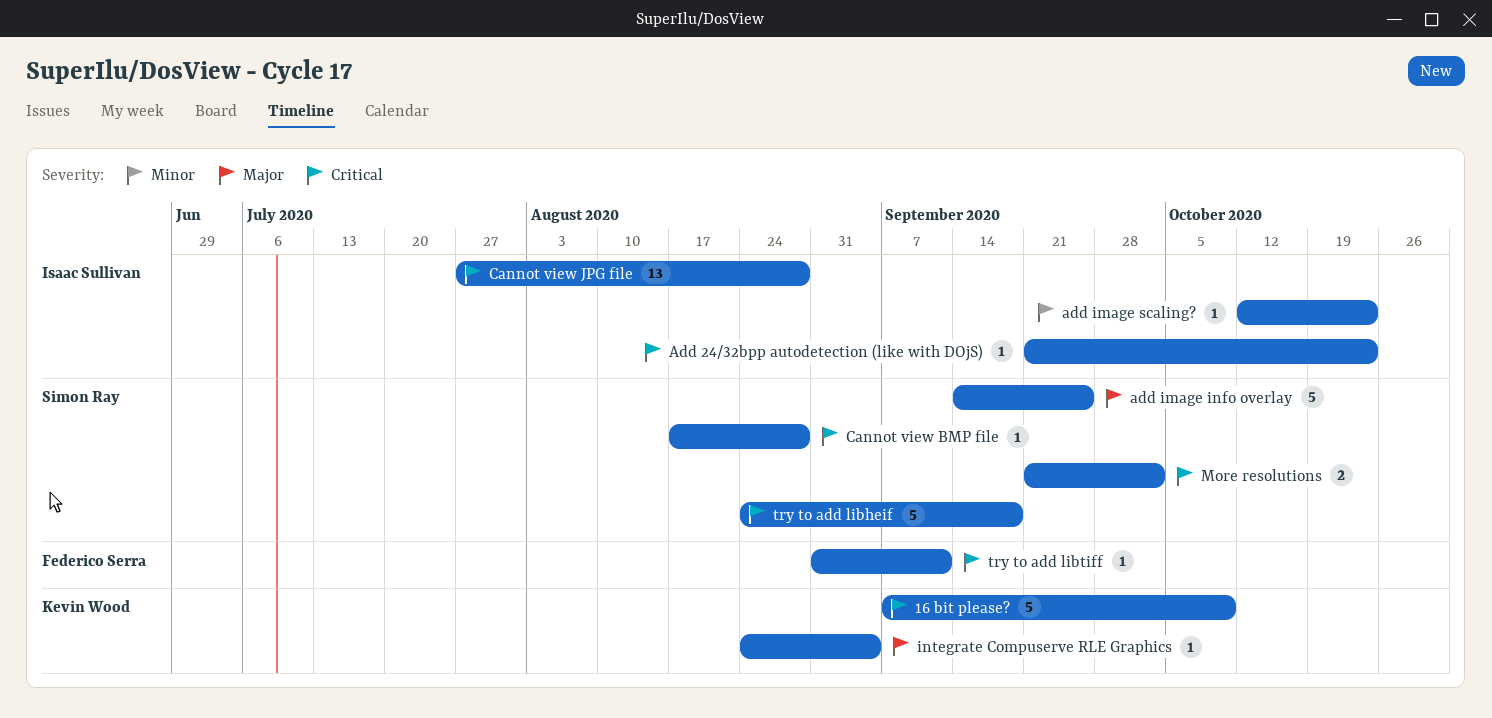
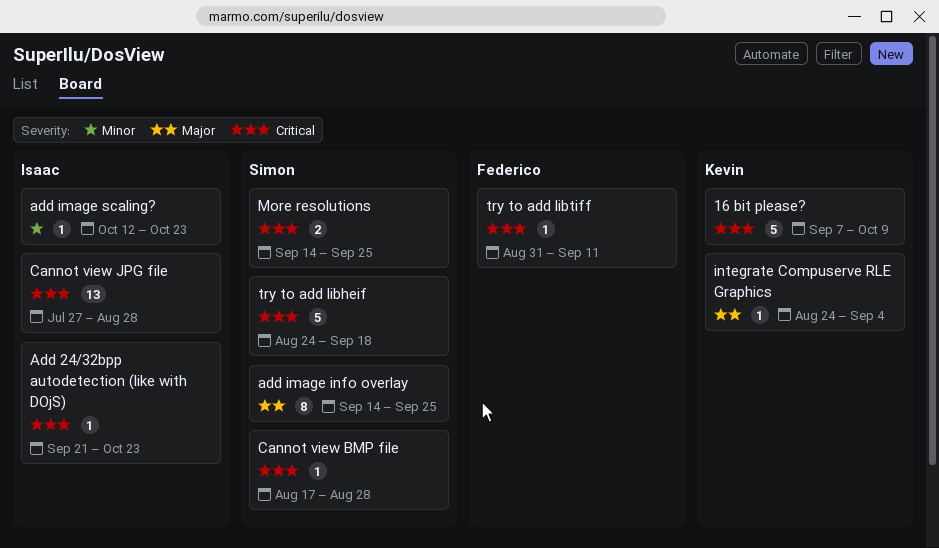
add image info overlay, estimate: 5 -> 8
More resolutions, start: Sep 21 -> Sep 14
More resolutions, due: Oct 2 -> Sep 25

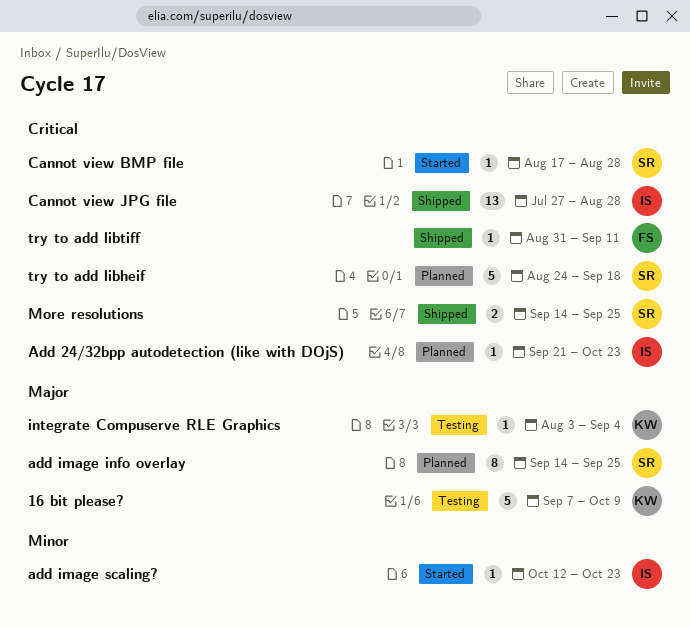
16 bit please?, priority: Critical -> Major
integrate Compuserve RLE Graphics, start: Aug 24 -> Aug 3

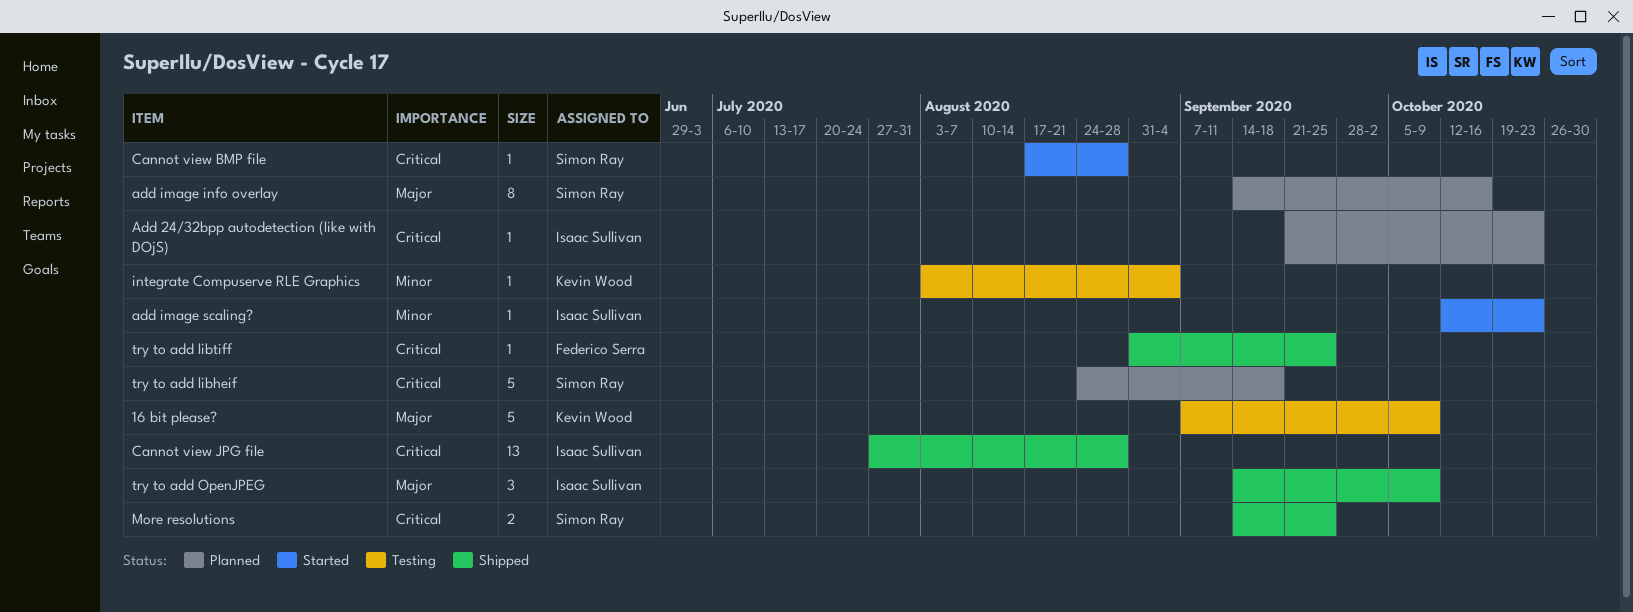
add image info overlay, due: Sep 25 -> Oct 16
integrate Compuserve RLE Graphics, priority: Major -> Minor
try to add libtiff, due: Sep 11 -> Sep 25
try to add OpenJPEG: none -> present

